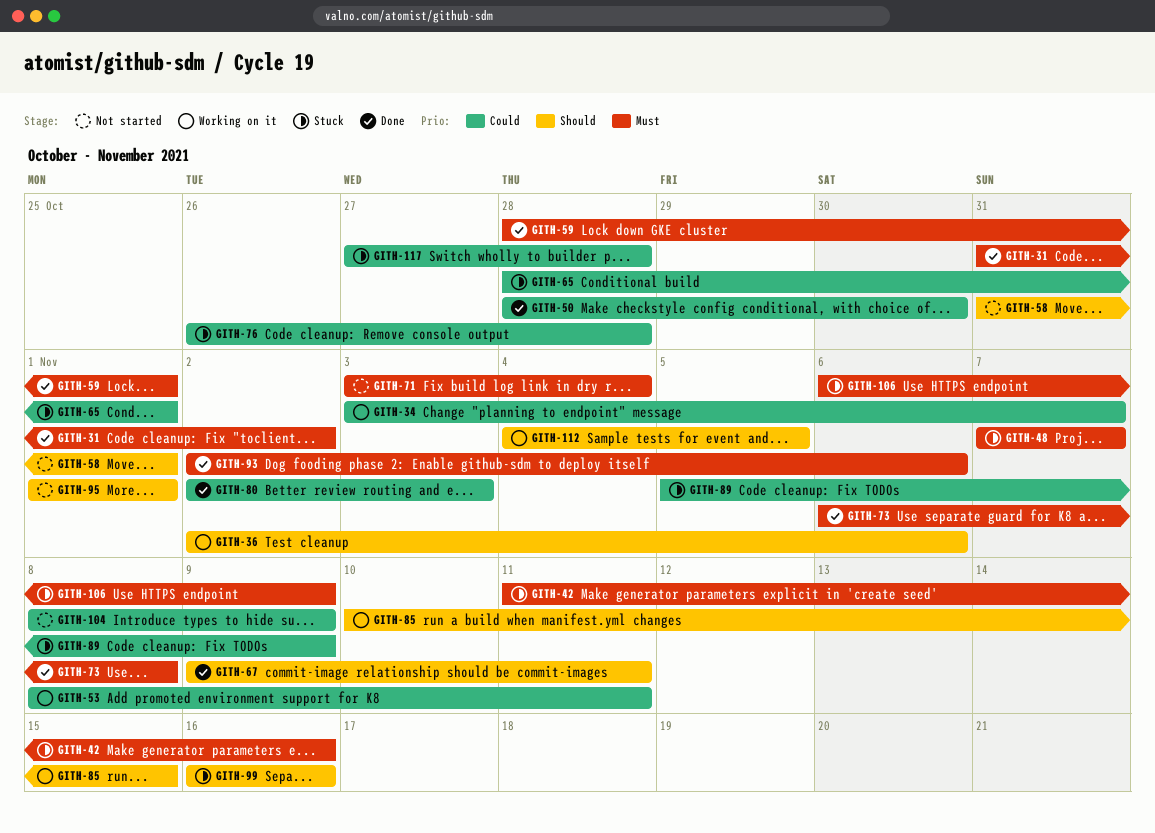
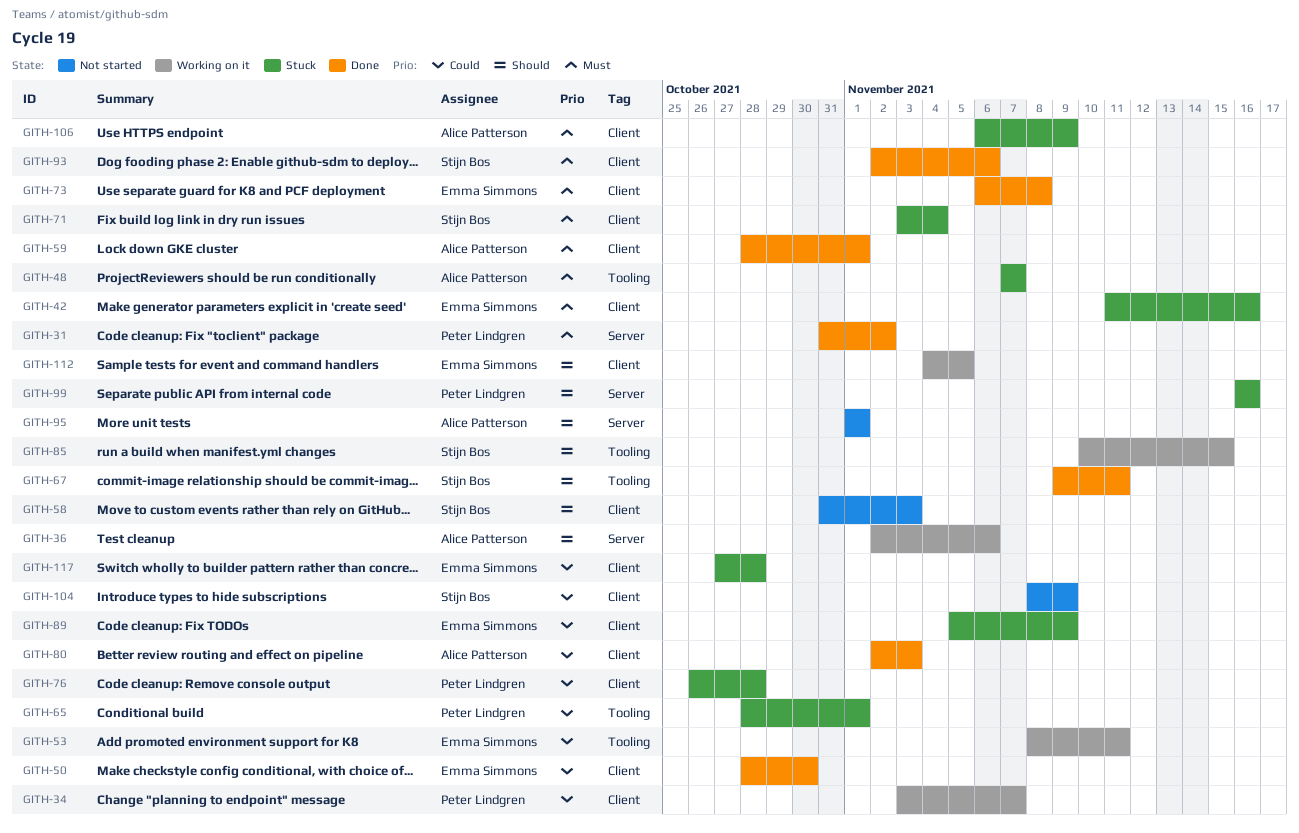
GITH-58, due: Nov 1 -> Nov 3
GITH-71, status: Not started -> Stuck

